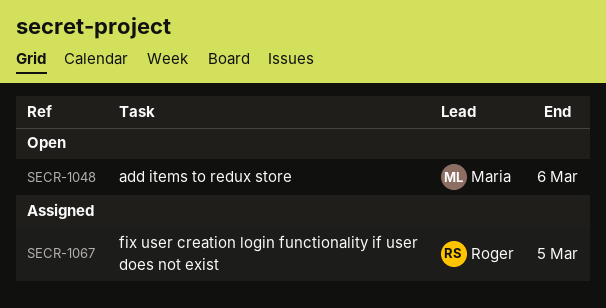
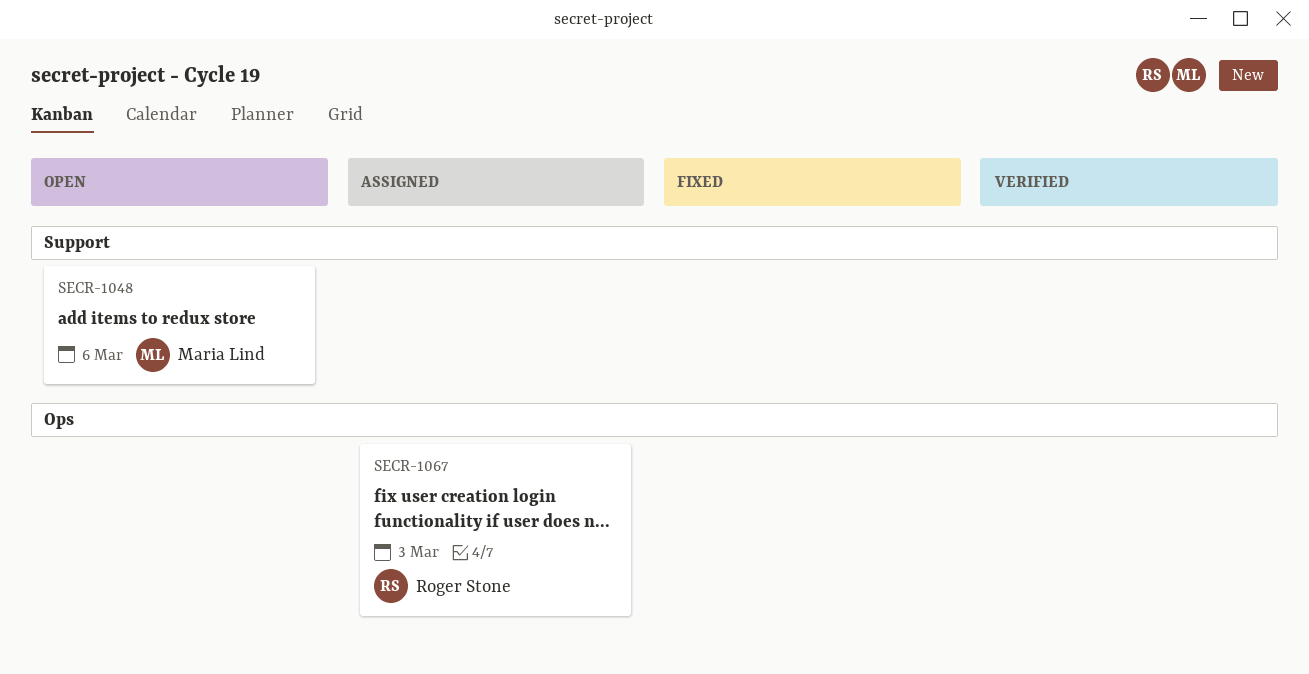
SECR-1067, due: Mar 5 -> Mar 3

